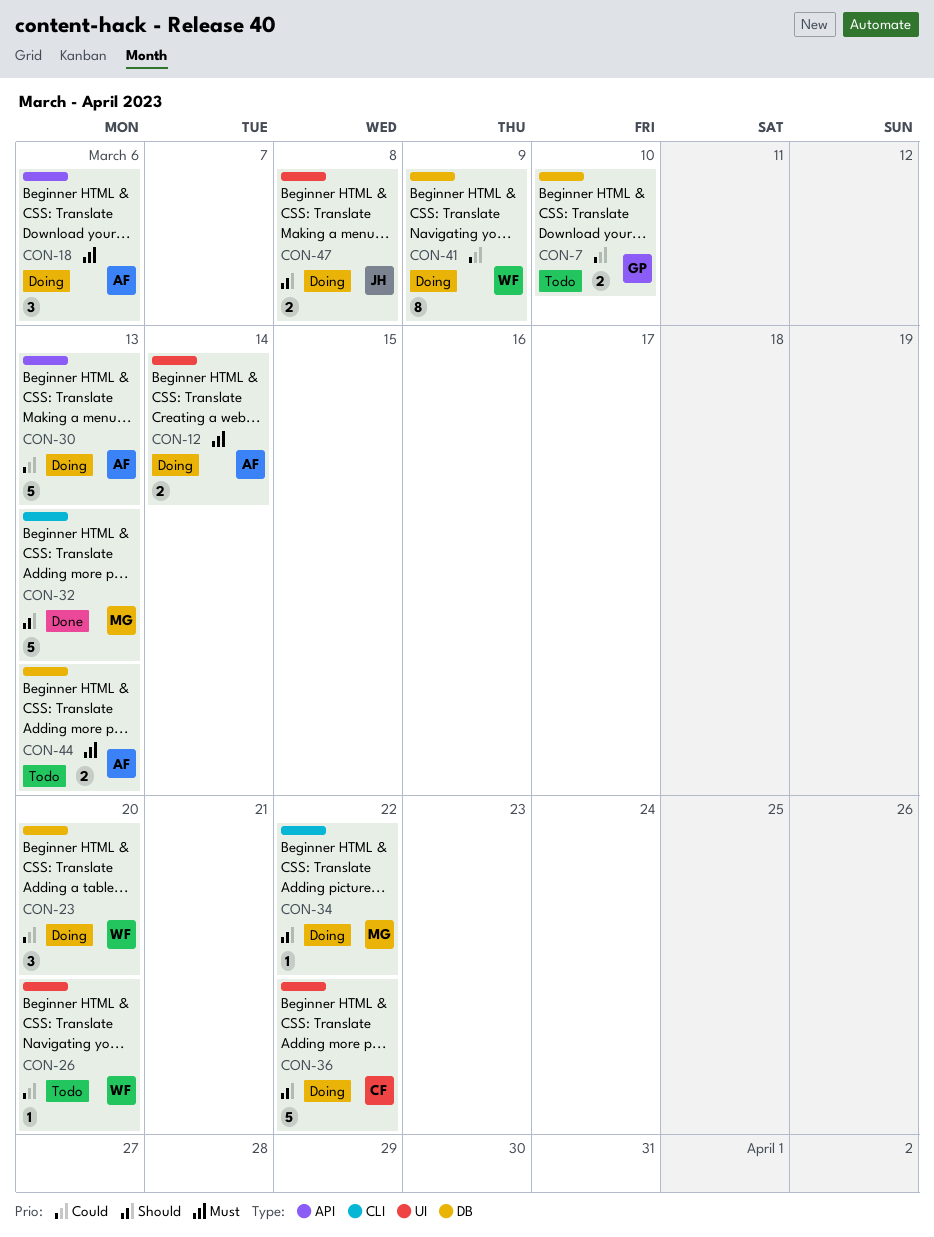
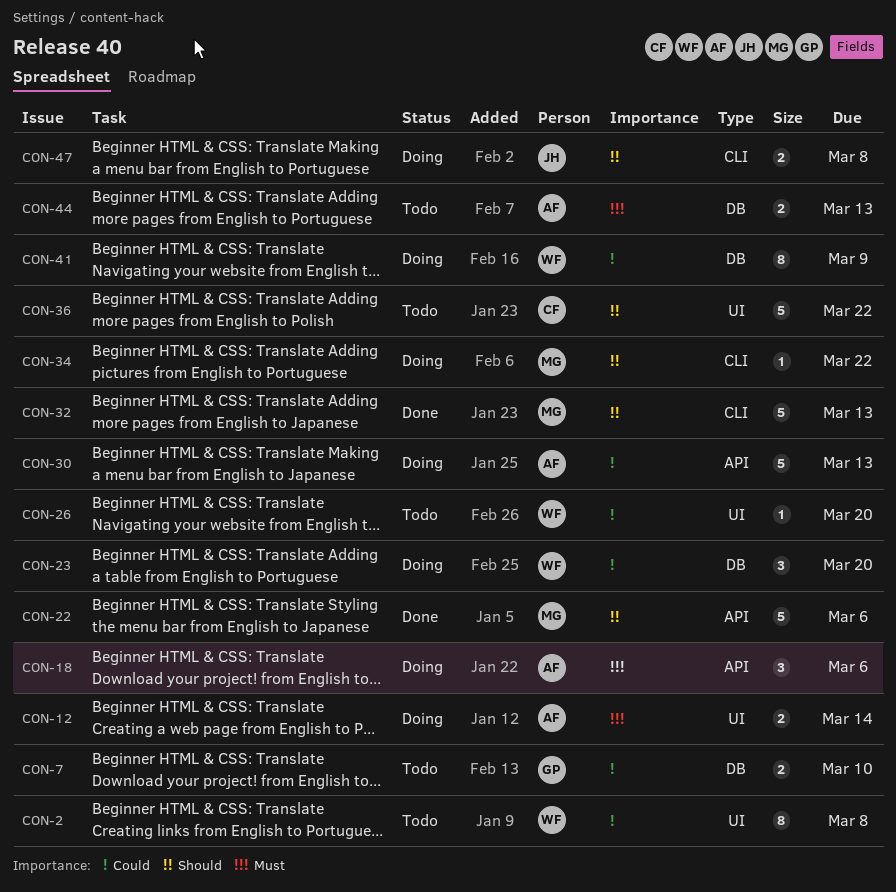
CON-2: none -> present
CON-22: none -> present
CON-36, status: Doing -> Todo
CON-47, label: UI -> CLI

